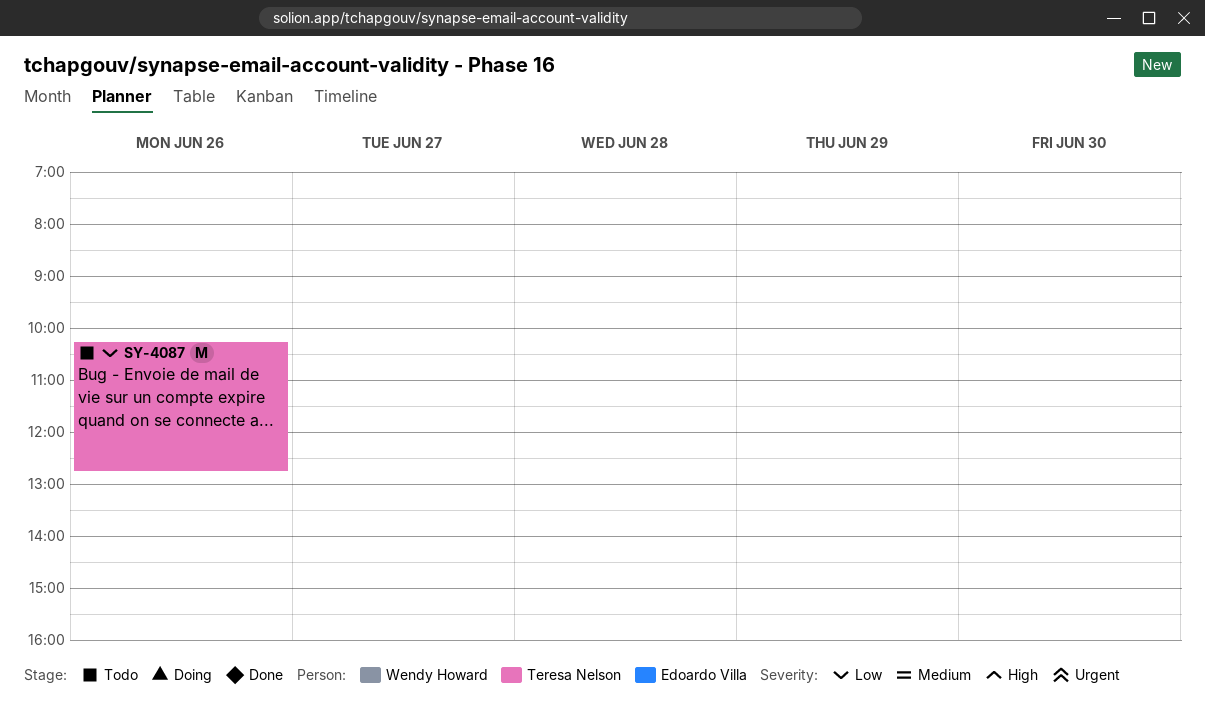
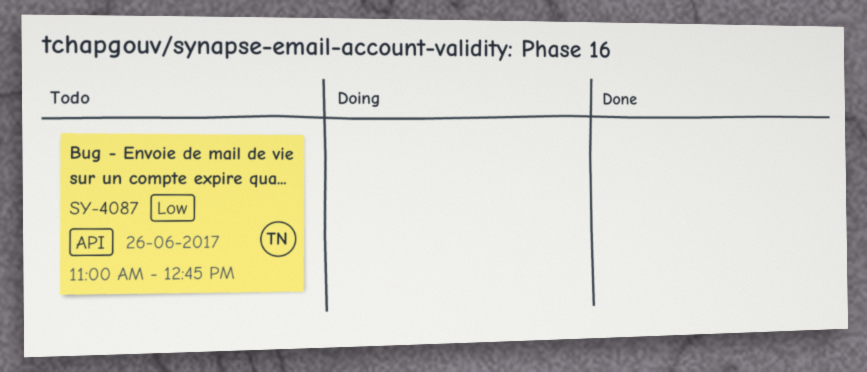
SY-4087, begins: 10:15 -> 11:00

